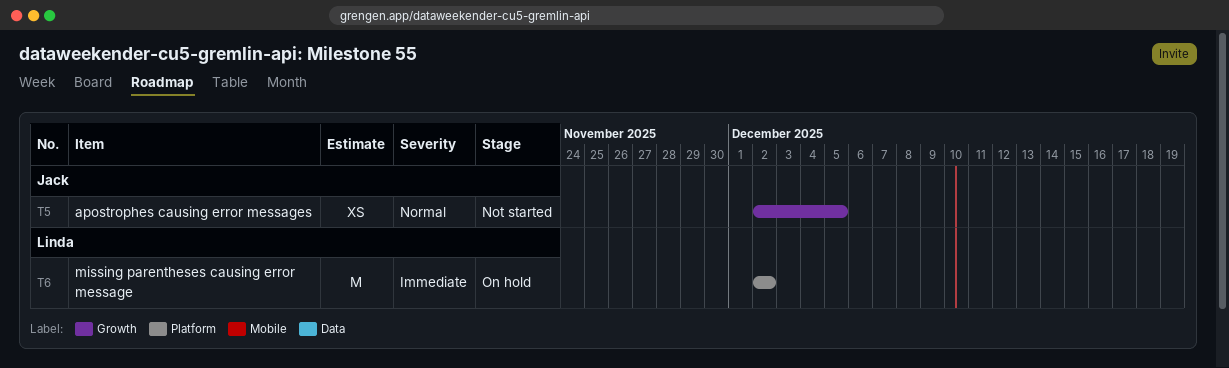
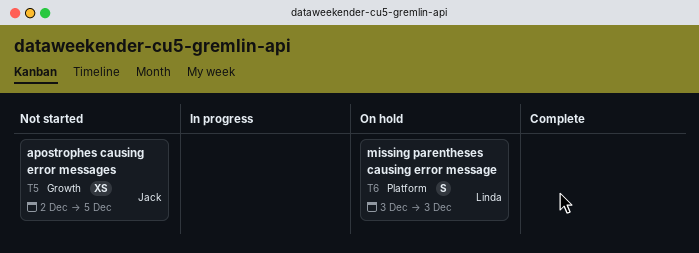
T6, estimate: M -> S
T6, start: Dec 2 -> Dec 3
T6, due: Dec 2 -> Dec 3

